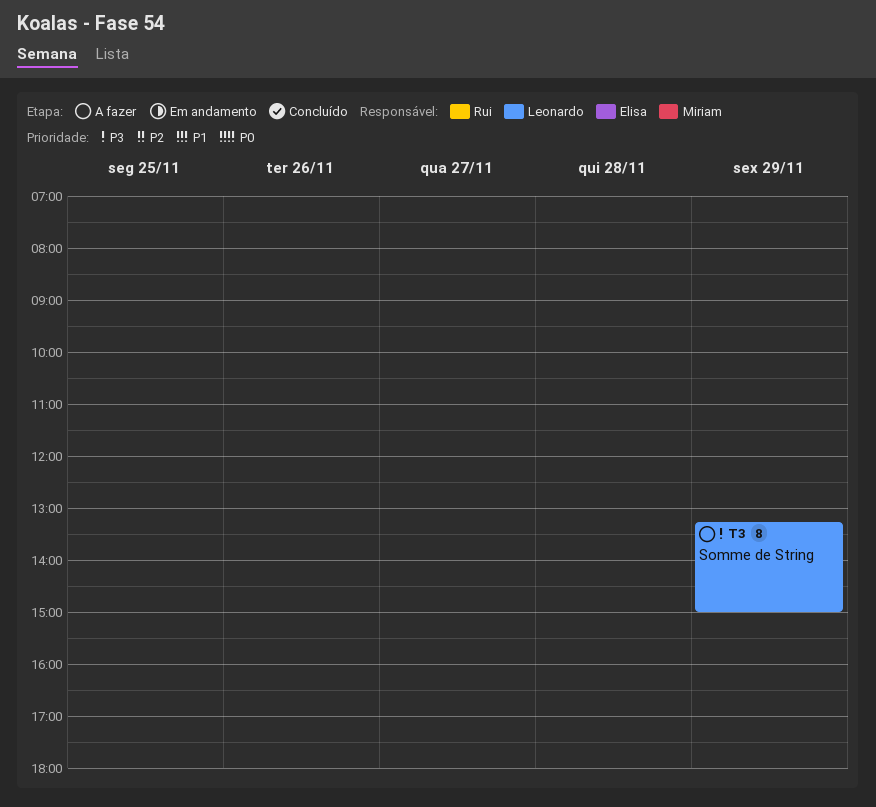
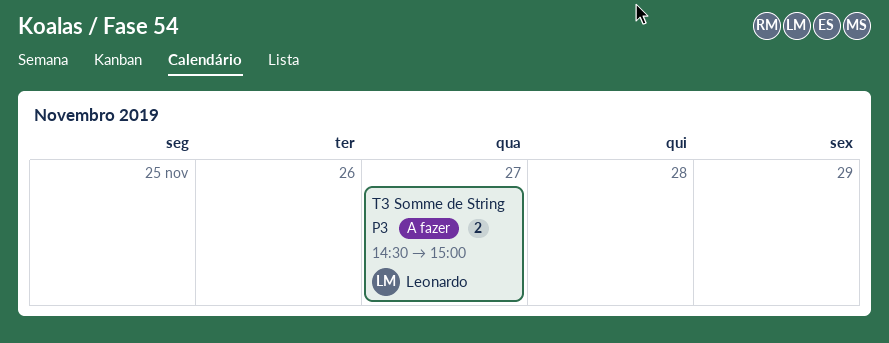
T3, estimate: 8 -> 2
T3, day: Nov 29 -> Nov 27
T3, begins: 13:15 -> 14:30

